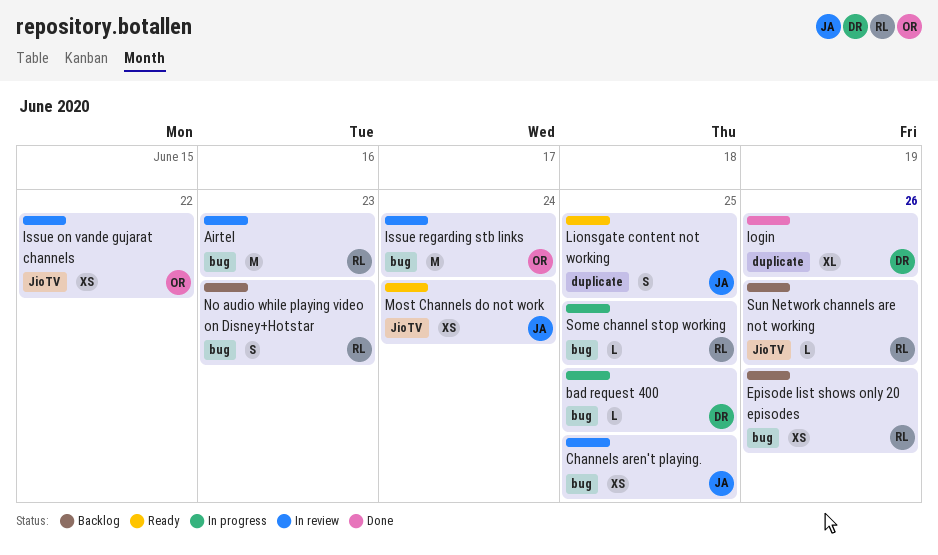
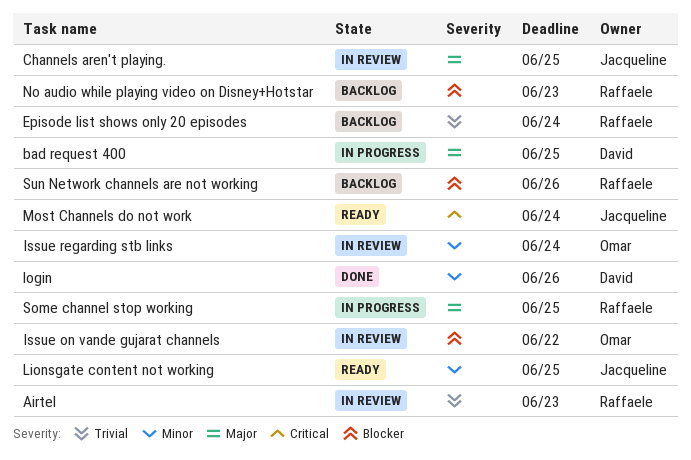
Episode list shows only 20 episodes, due: Jun 26 -> Jun 24

